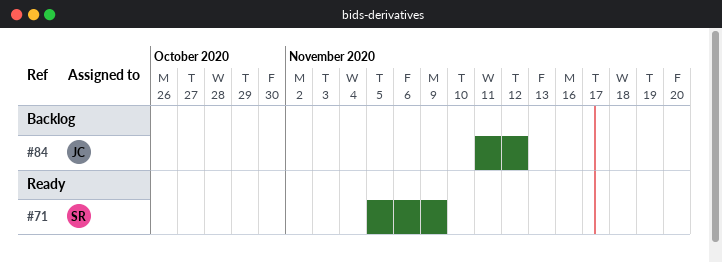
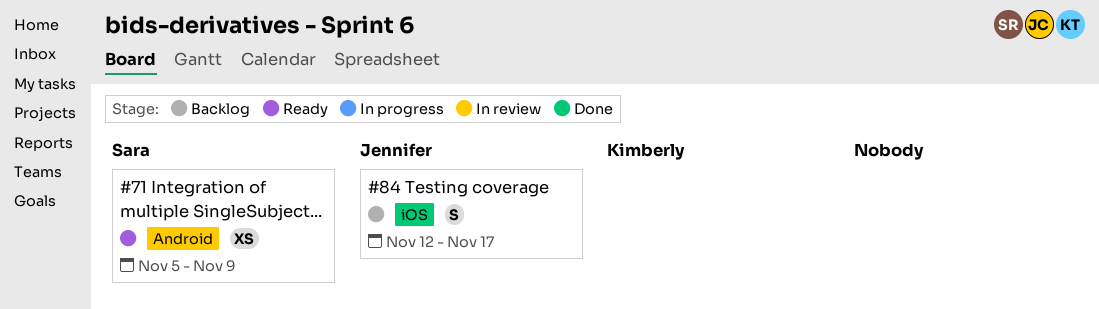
#84, start: Nov 11 -> Nov 12
#84, due: Nov 12 -> Nov 17

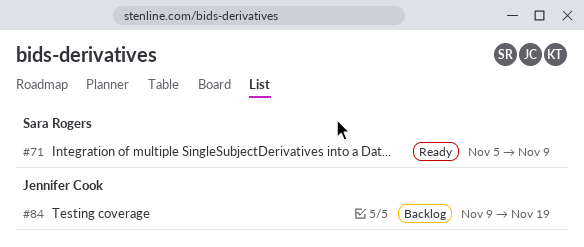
#84, start: Nov 12 -> Nov 9
#84, due: Nov 17 -> Nov 19

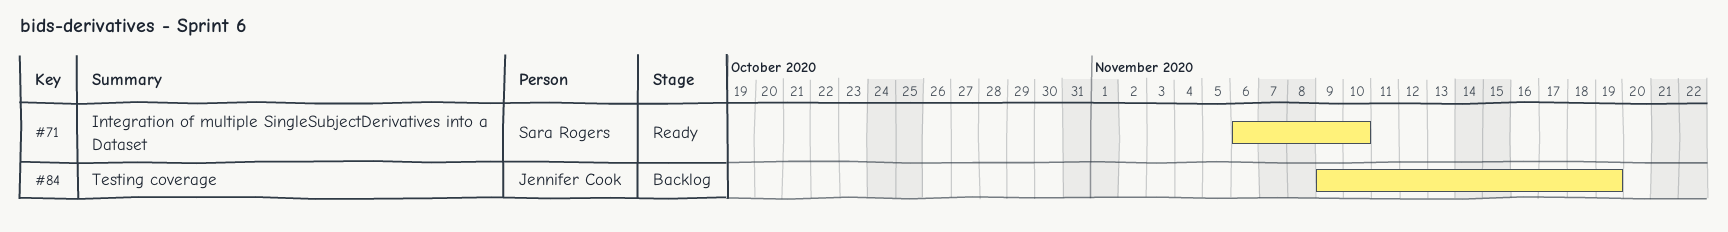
#71, start: Nov 5 -> Nov 6
#71, due: Nov 9 -> Nov 10

